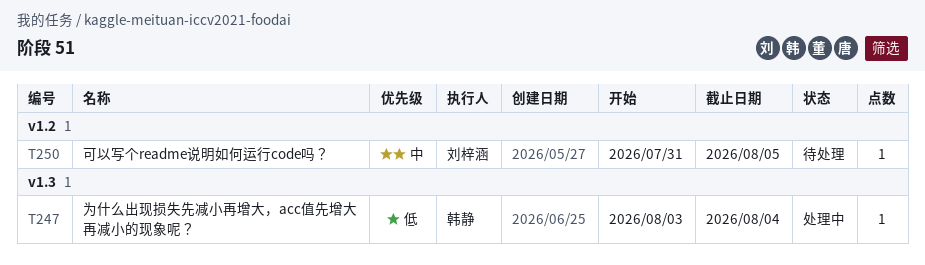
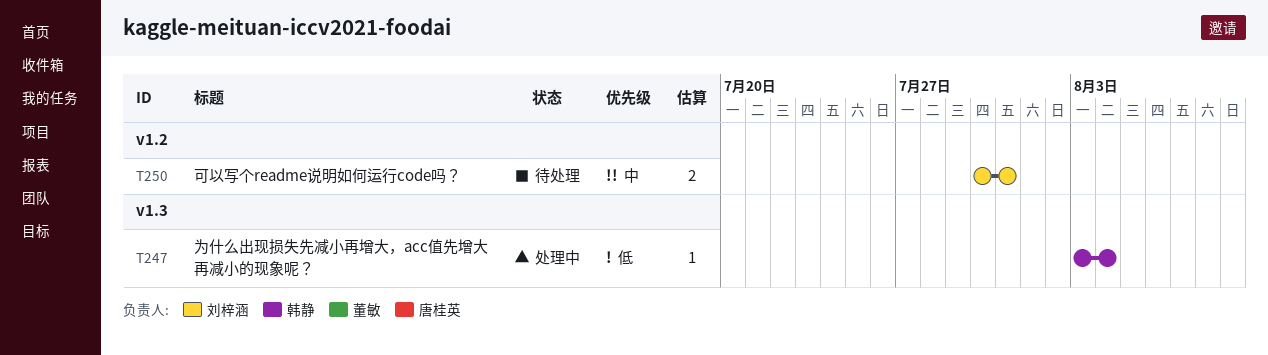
T250, estimate: 1 -> 2
T250, start: Jul 31 -> Jul 30
T250, due: Aug 5 -> Jul 31

